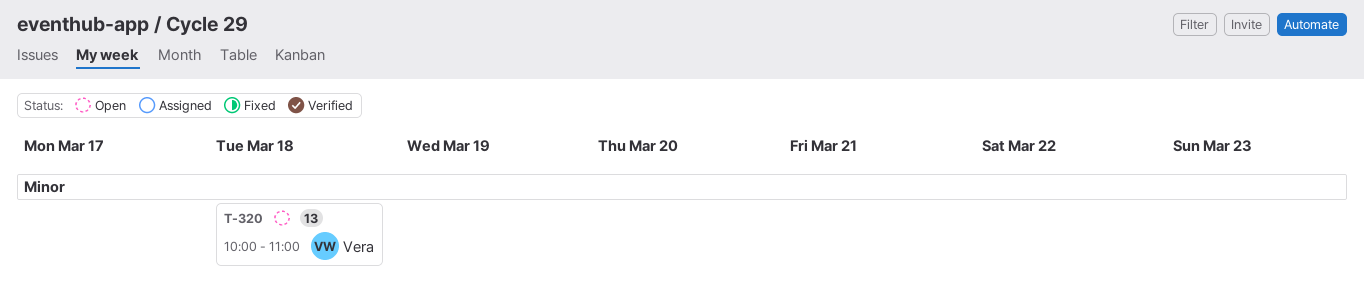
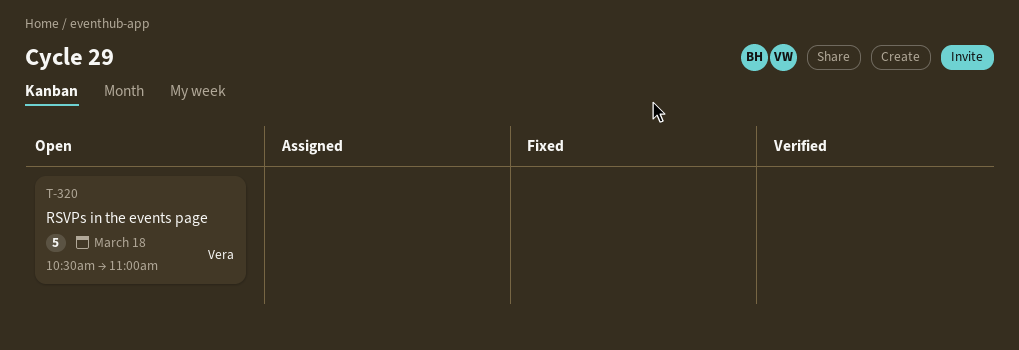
T-320, estimate: 13 -> 5
T-320, begins: 10:00 -> 10:30

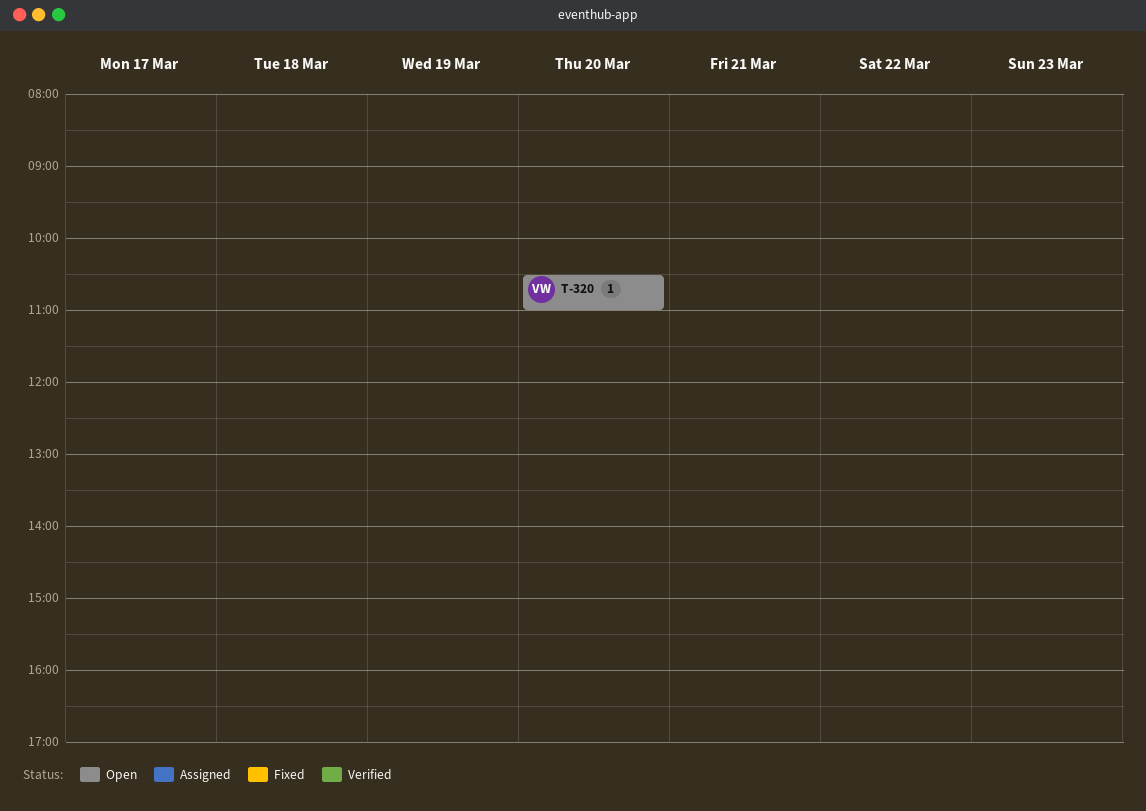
T-320, estimate: 5 -> 1
T-320, day: Mar 18 -> Mar 20

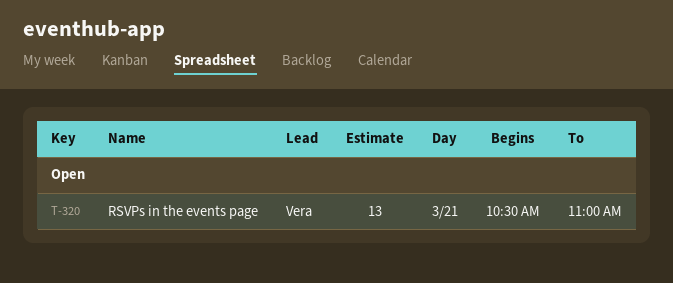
T-320, estimate: 1 -> 13
T-320, day: Mar 20 -> Mar 21

